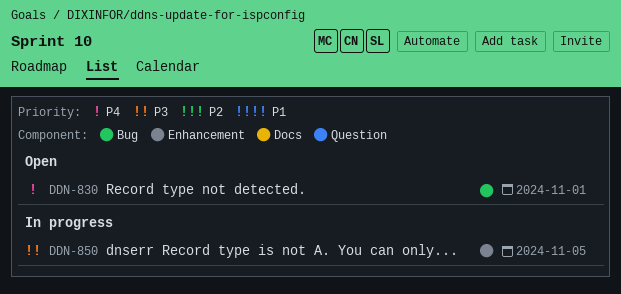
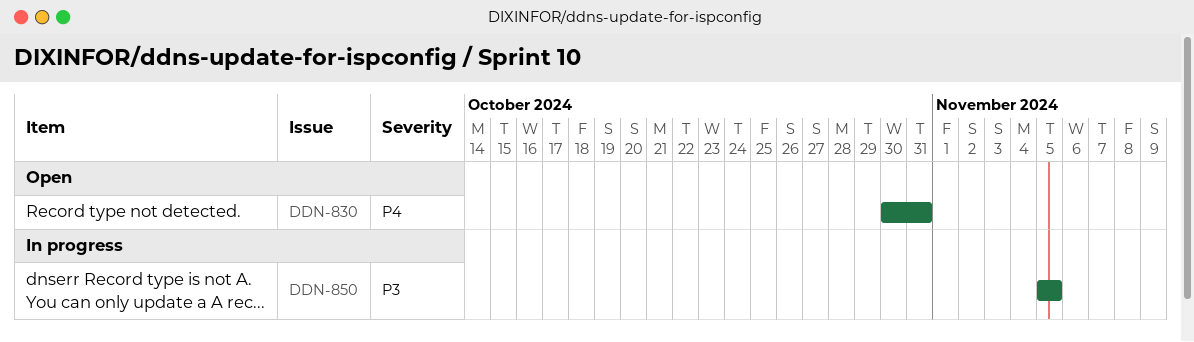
DDN-830, due: Nov 1 -> Oct 31

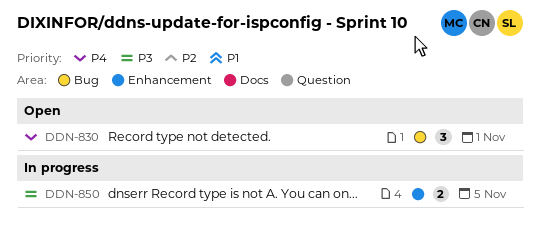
DDN-830, due: Oct 31 -> Nov 1

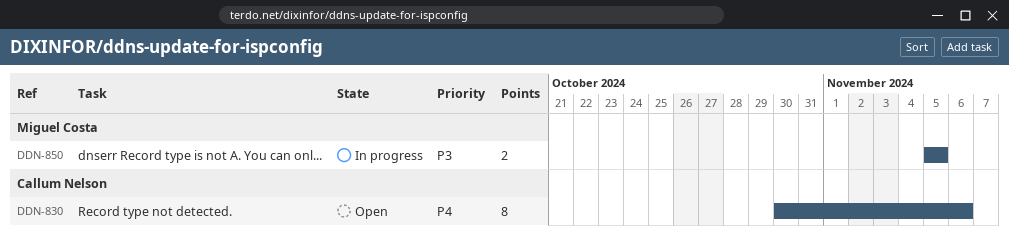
DDN-830, estimate: 3 -> 8
DDN-830, due: Nov 1 -> Nov 6

